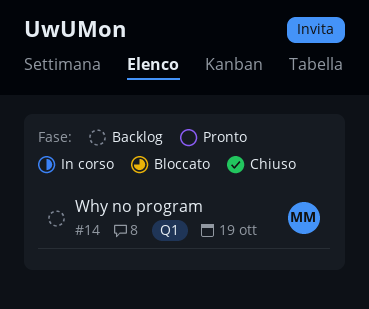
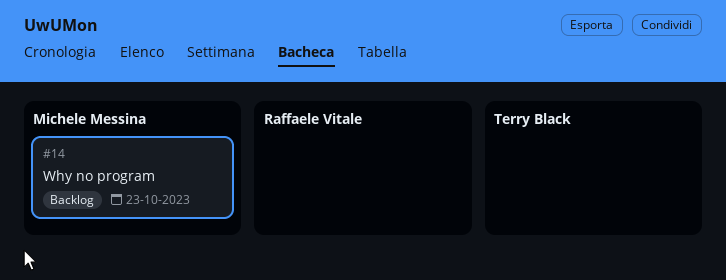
#14, due: Oct 19 -> Oct 23

